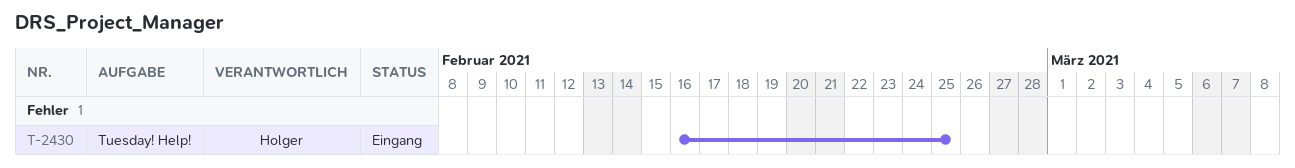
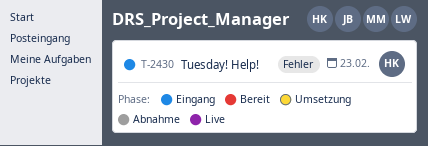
T-2430, due: Feb 25 -> Feb 23

